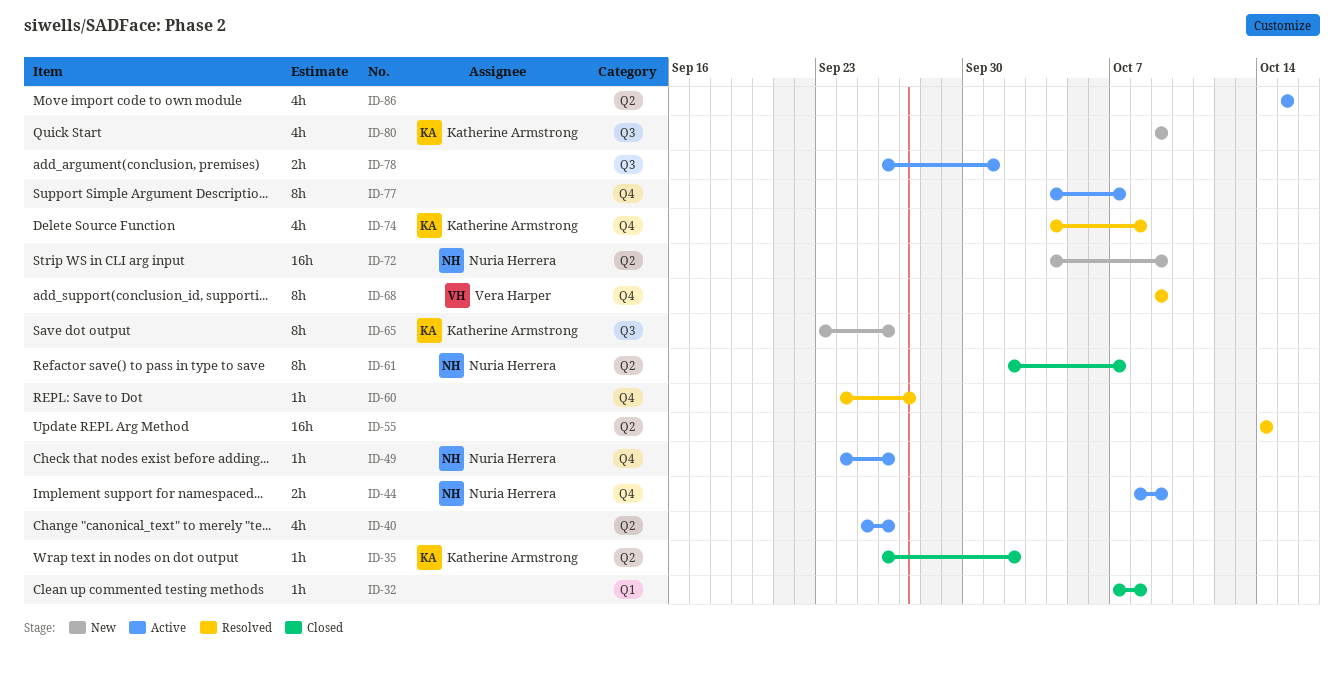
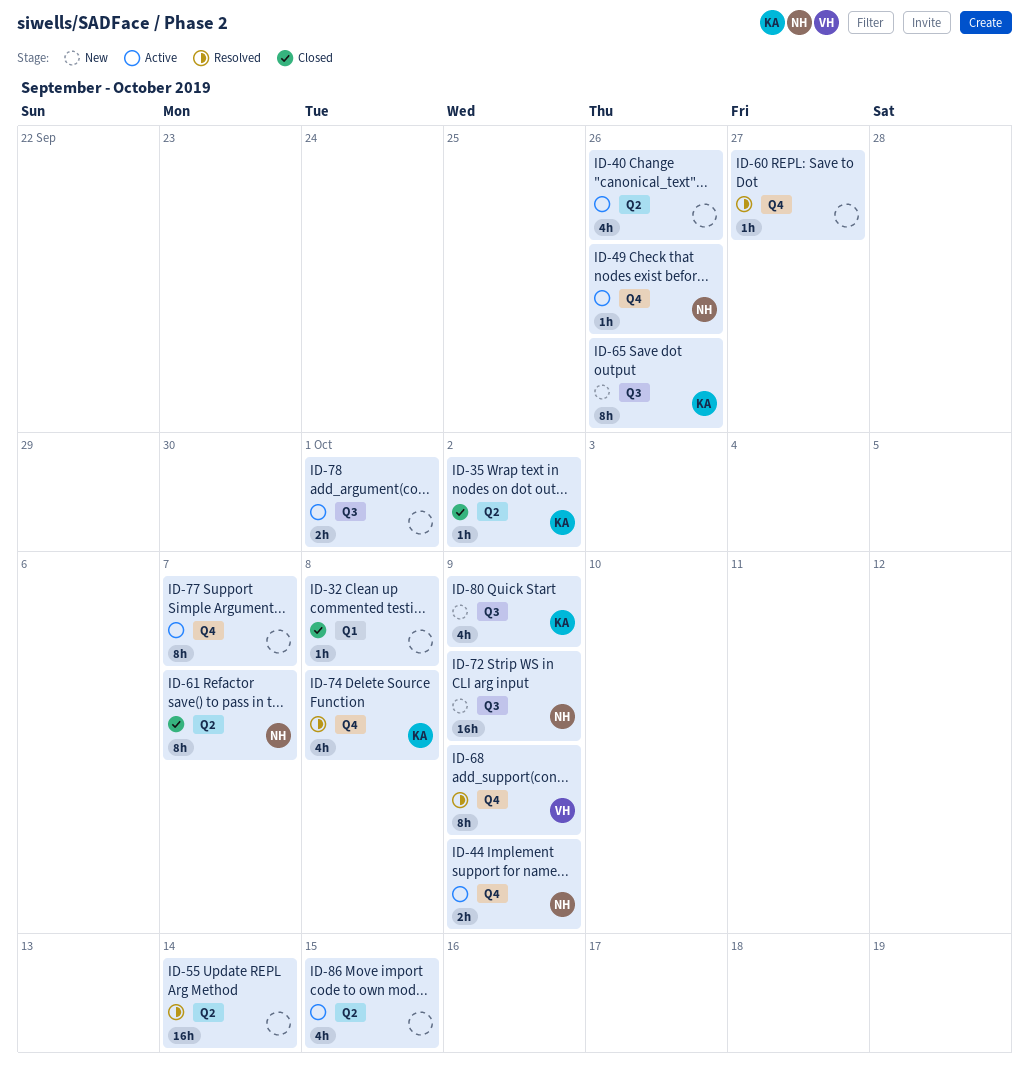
ID-72, label: Q2 -> Q3

